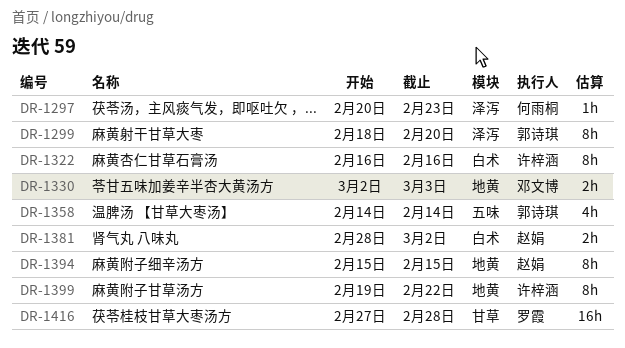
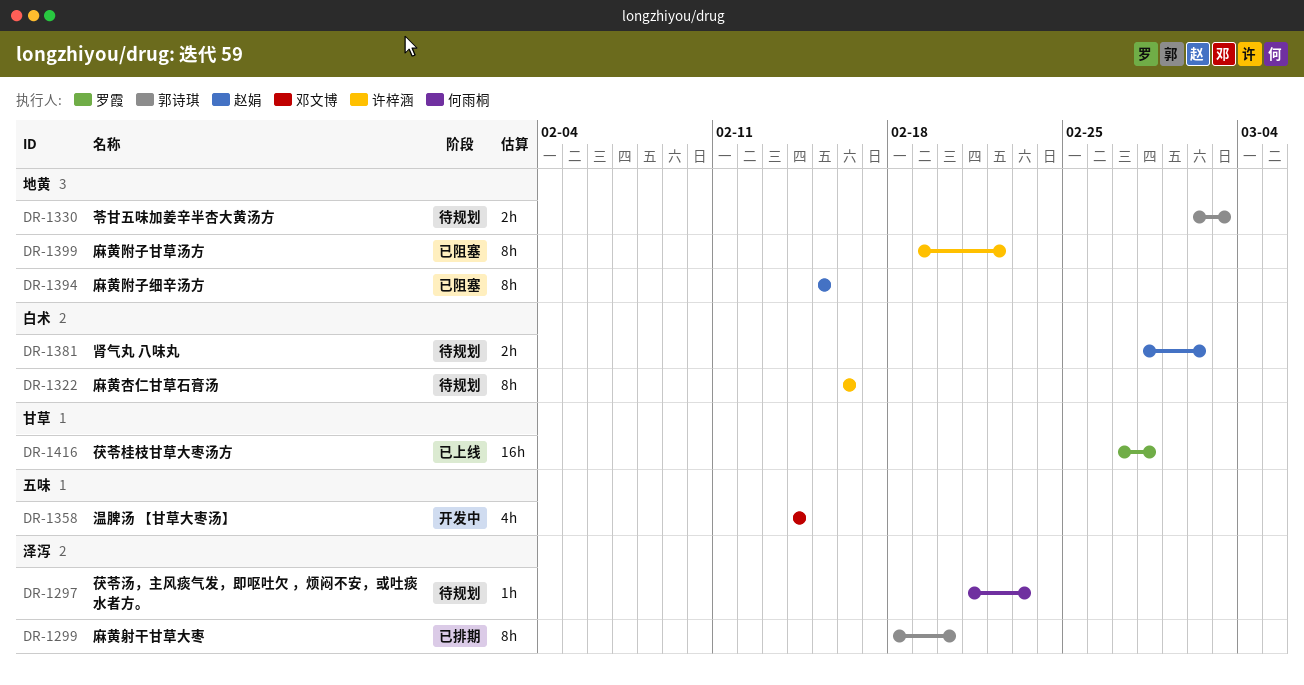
DR-1297, start: Feb 20 -> Feb 21
DR-1330, owner: 邓文博 -> 郭诗琪
DR-1358, owner: 郭诗琪 -> 邓文博

